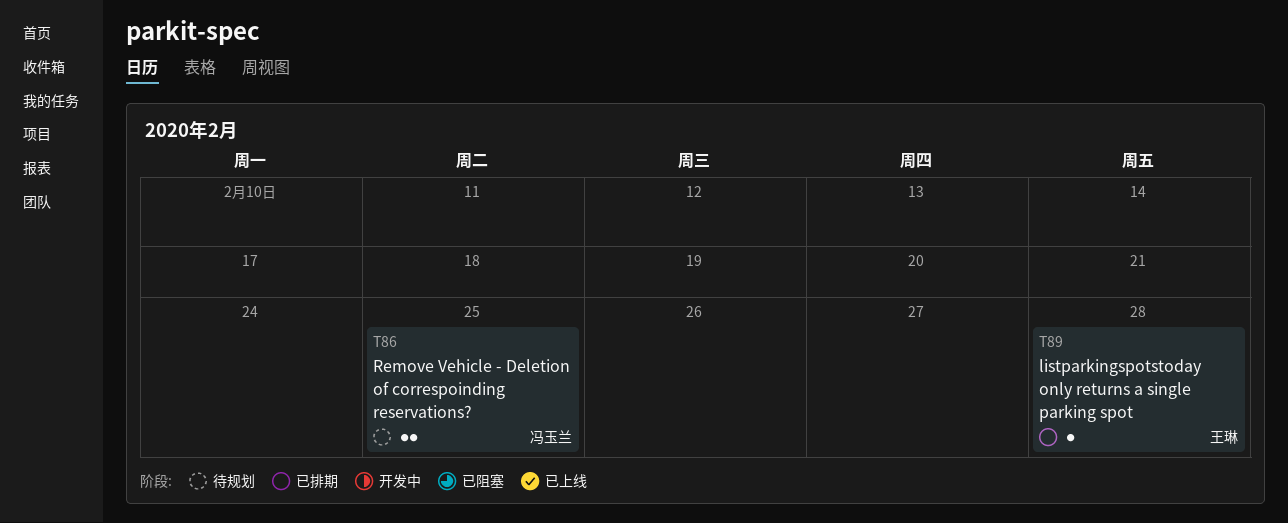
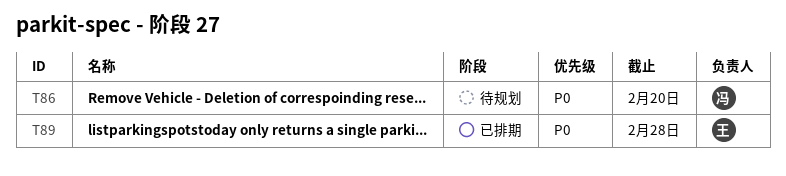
T86, due: Feb 25 -> Feb 20

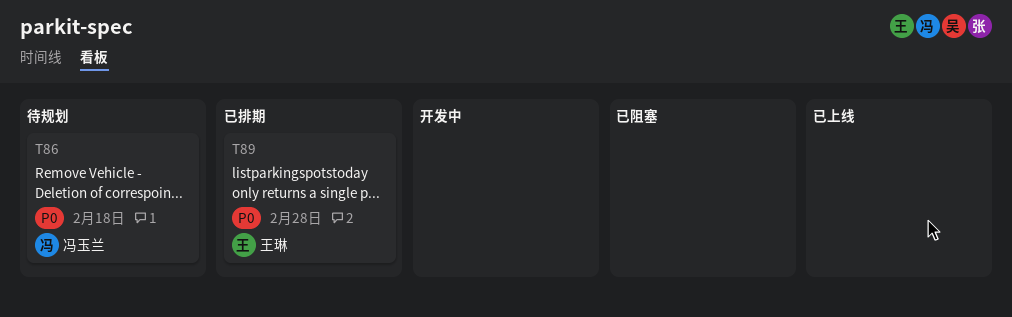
T86, due: Feb 20 -> Feb 18

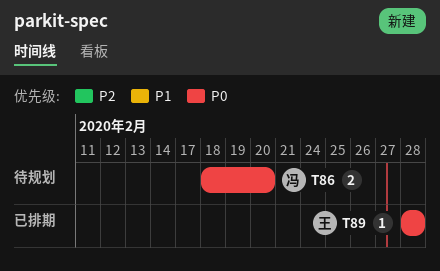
T86, due: Feb 18 -> Feb 20

